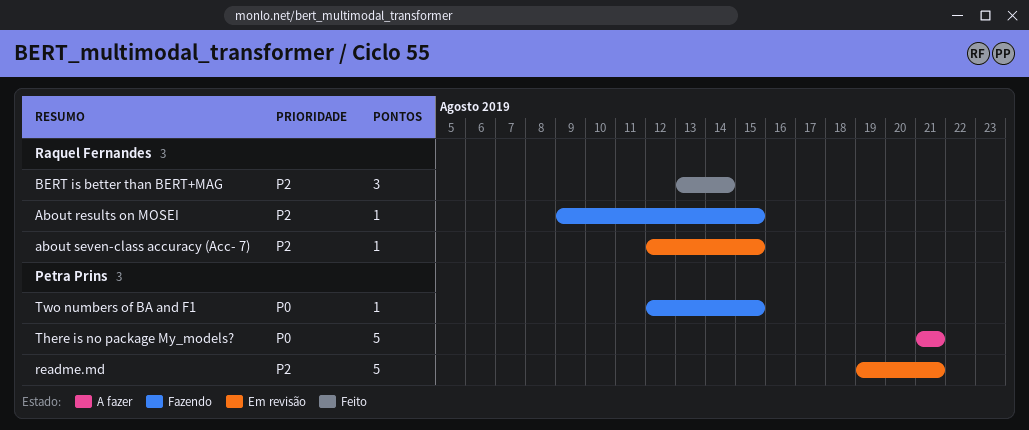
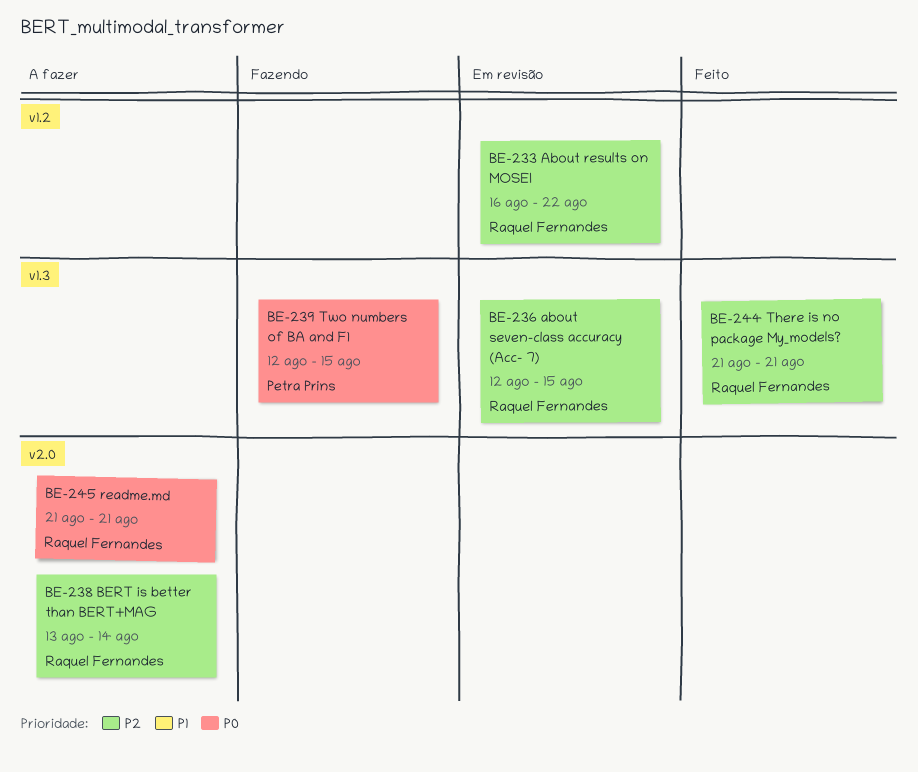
About results on MOSEI, status: Fazendo -> Em revisão
About results on MOSEI, start: Aug 9 -> Aug 16
About results on MOSEI, due: Aug 15 -> Aug 22
BERT is better than BERT+MAG, status: Feito -> A fazer
readme.md, status: Em revisão -> A fazer
readme.md, owner: Petra Prins -> Raquel Fernandes
readme.md, priority: P2 -> P0
readme.md, start: Aug 19 -> Aug 21
There is no package My_models?, status: A fazer -> Feito
There is no package My_models?, owner: Petra Prins -> Raquel Fernandes
There is no package My_models?, priority: P0 -> P2

